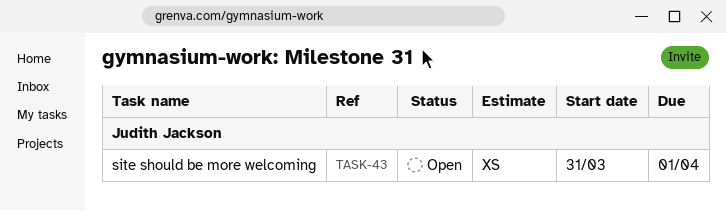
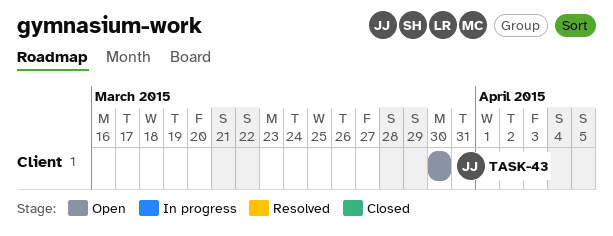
TASK-43, start: Mar 31 -> Mar 30
TASK-43, due: Apr 1 -> Mar 30

